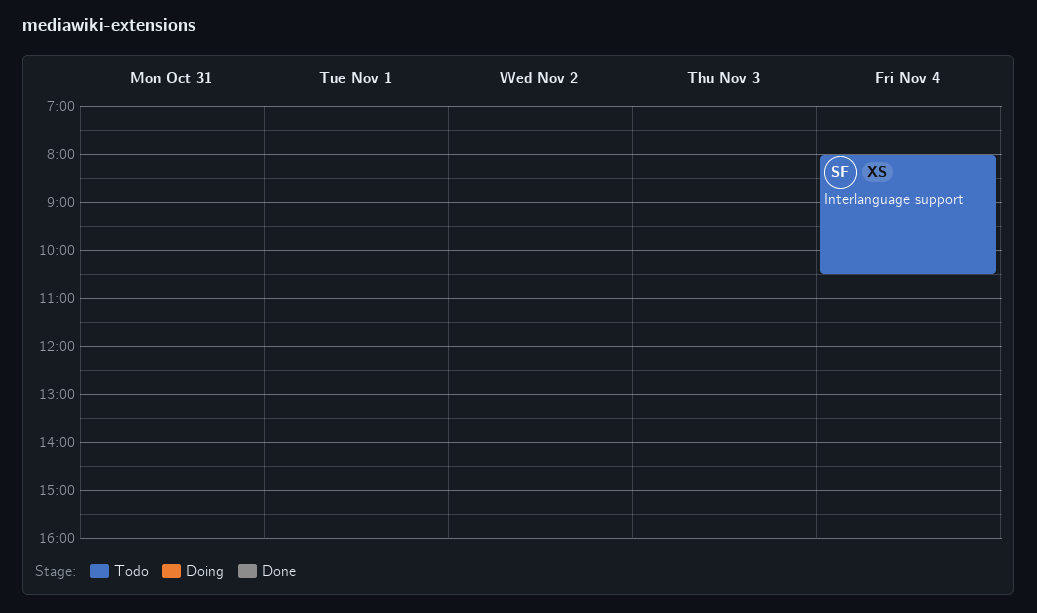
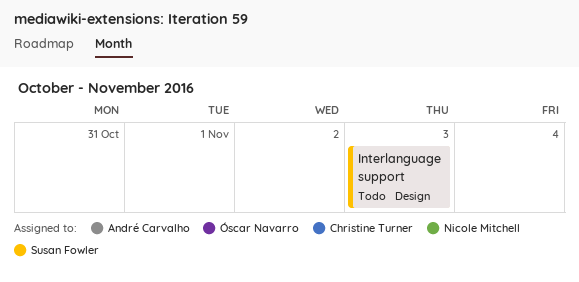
Interlanguage support, day: Nov 4 -> Nov 3

